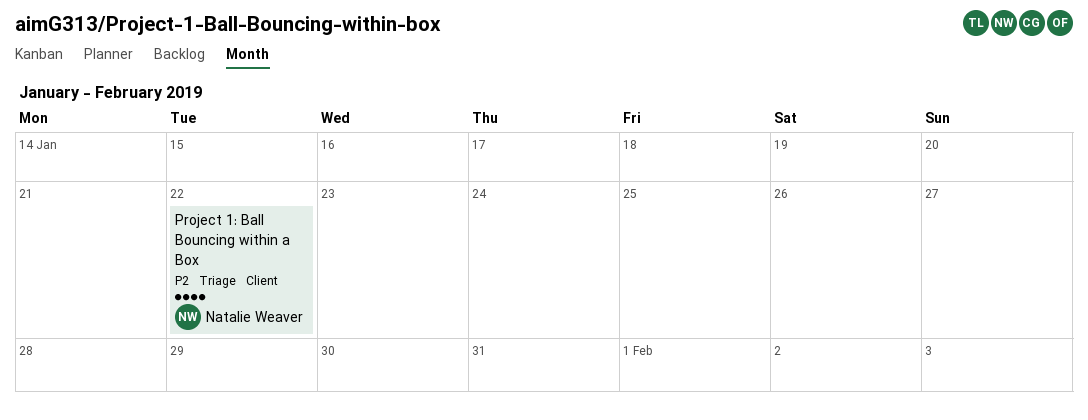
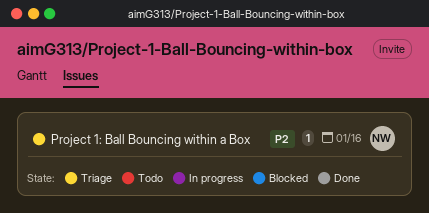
Project 1: Ball Bouncing within a Box, estimate: 4 -> 1
Project 1: Ball Bouncing within a Box, due: Jan 22 -> Jan 16

